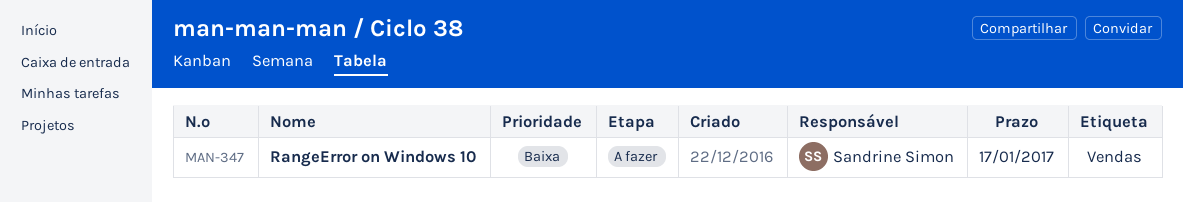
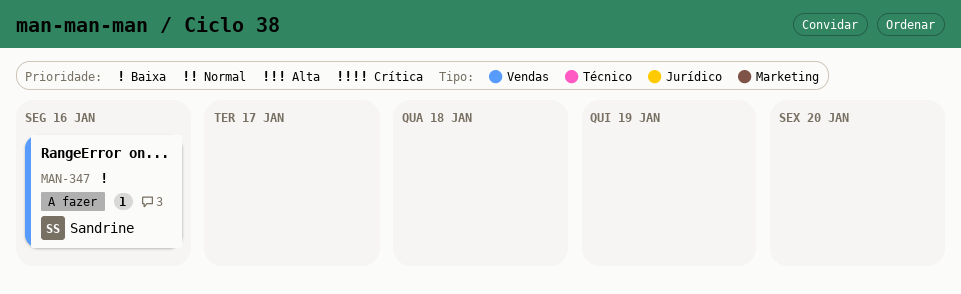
MAN-347, due: Jan 17 -> Jan 16

